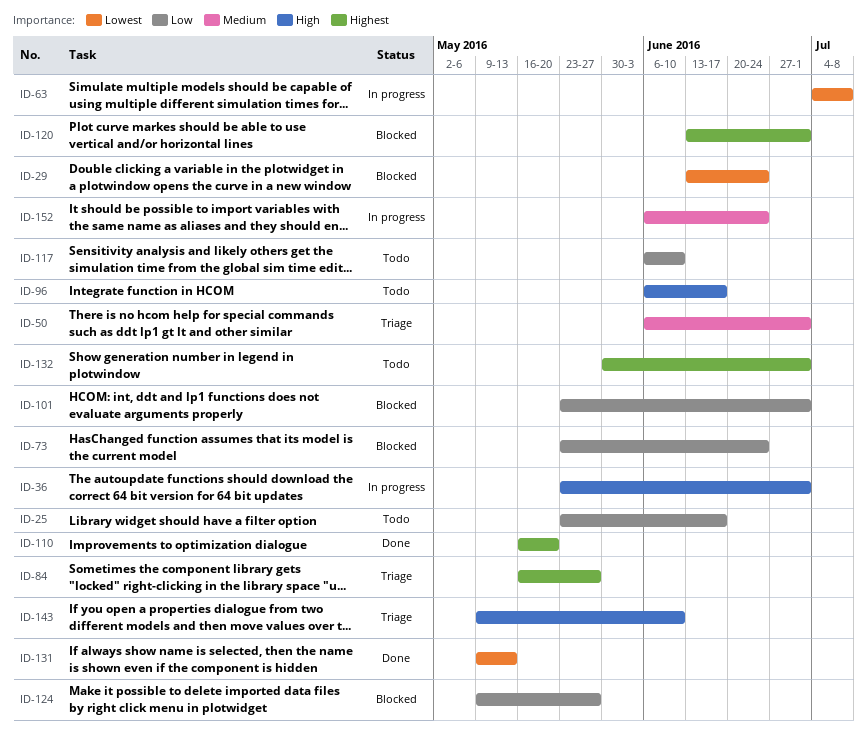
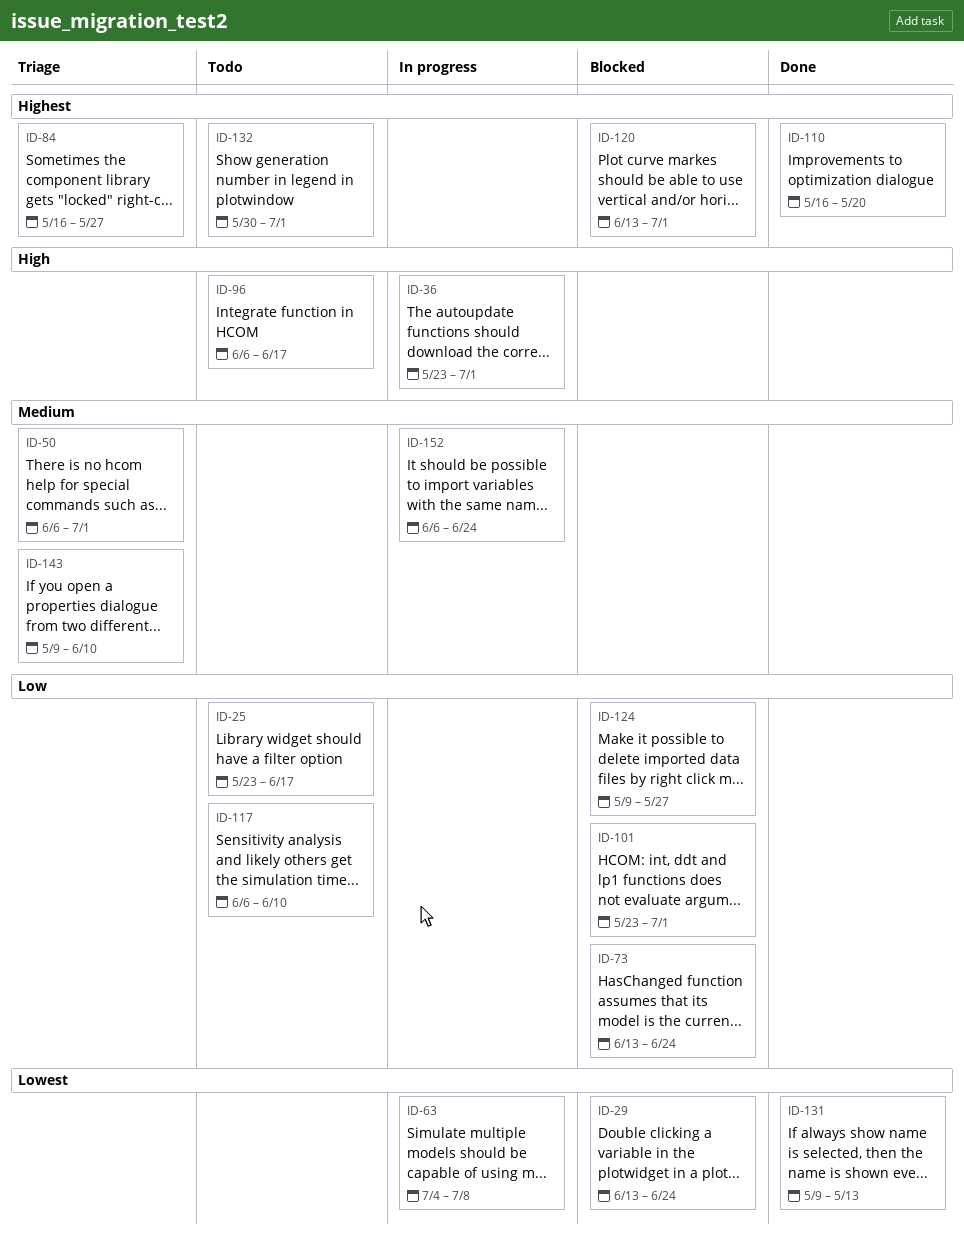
ID-73, start: May 23 -> Jun 13
ID-143, priority: High -> Medium

